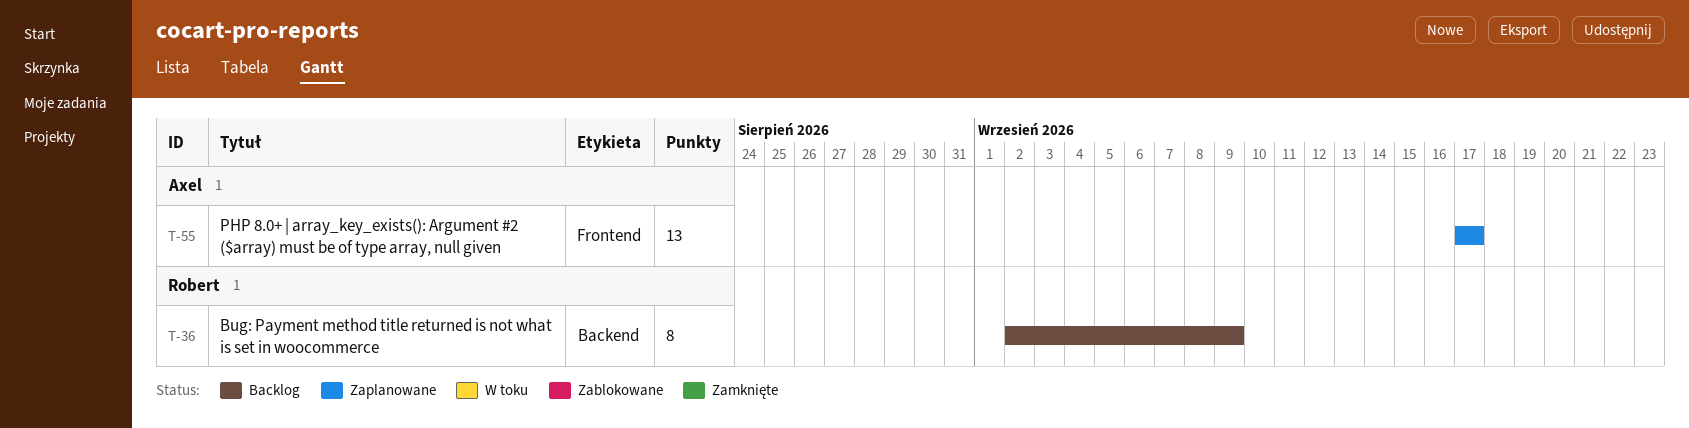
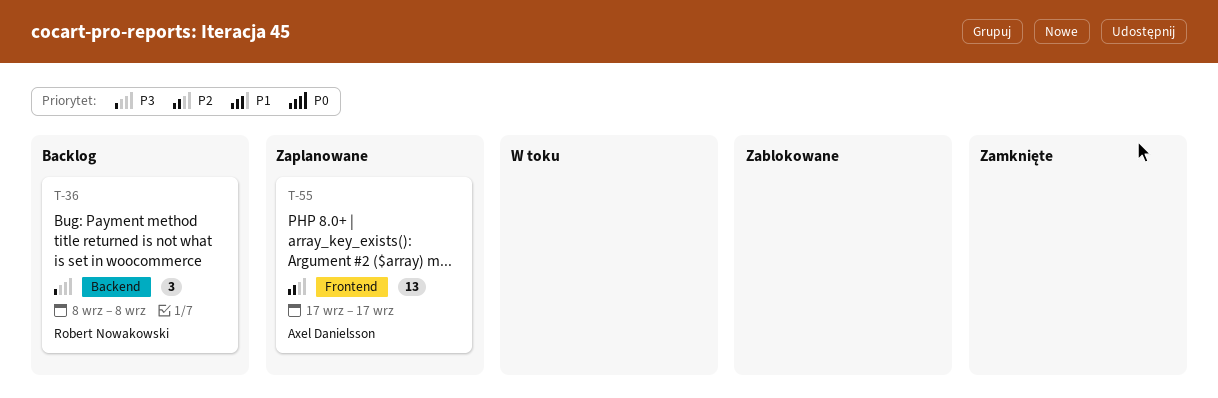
T-36, estimate: 8 -> 3
T-36, start: Sep 2 -> Sep 8
T-36, due: Sep 9 -> Sep 8

